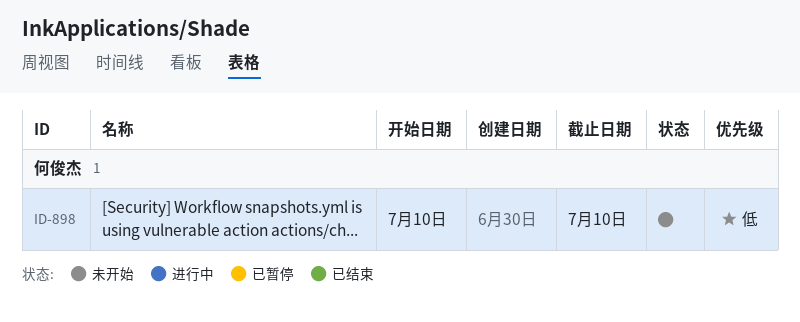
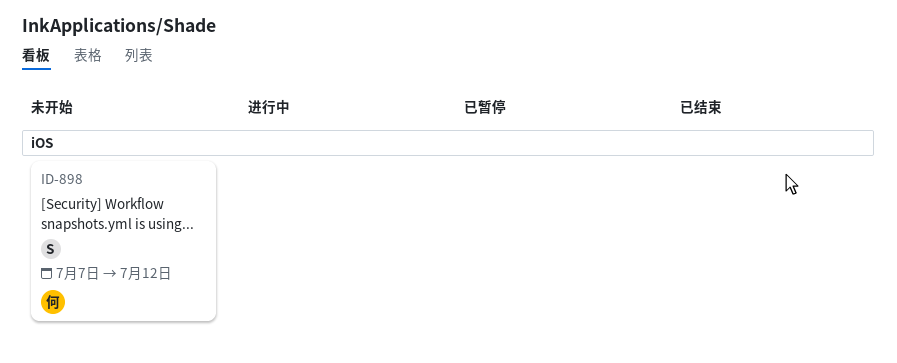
ID-898, start: Jul 10 -> Jul 7
ID-898, due: Jul 10 -> Jul 12

